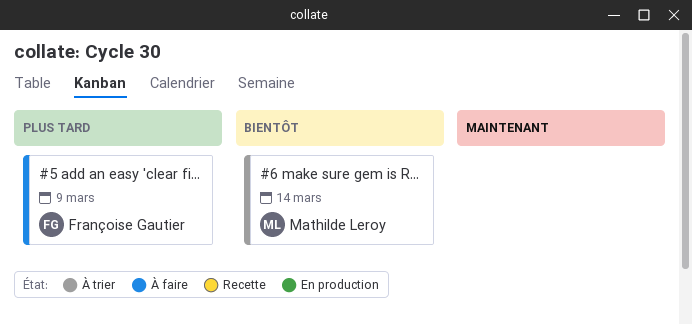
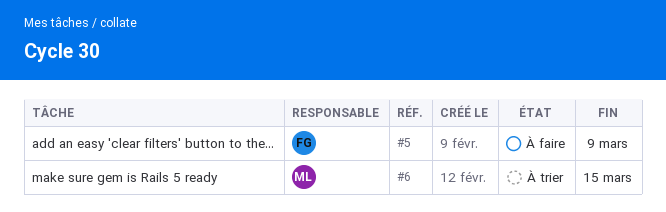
#6, due: Mar 14 -> Mar 15

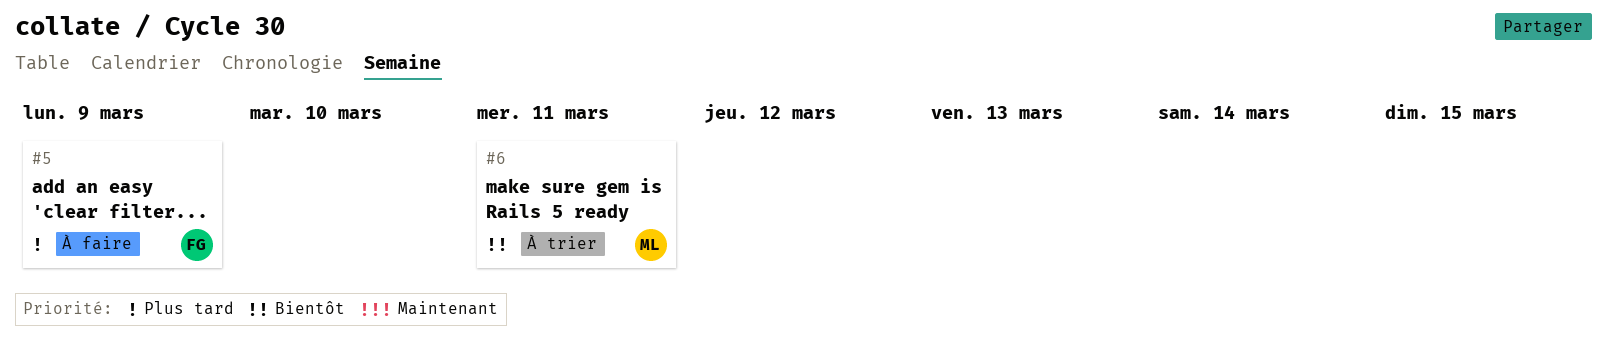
#6, due: Mar 15 -> Mar 11

